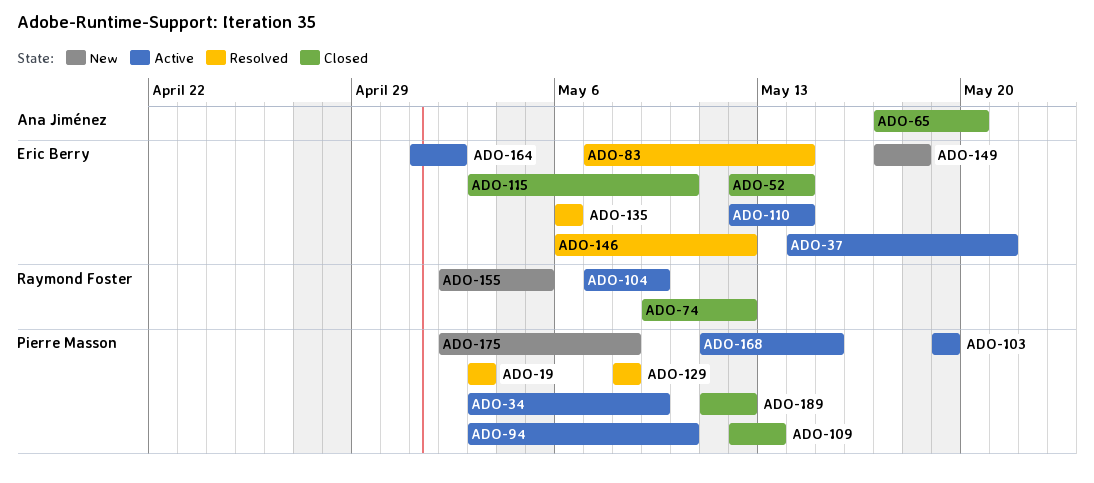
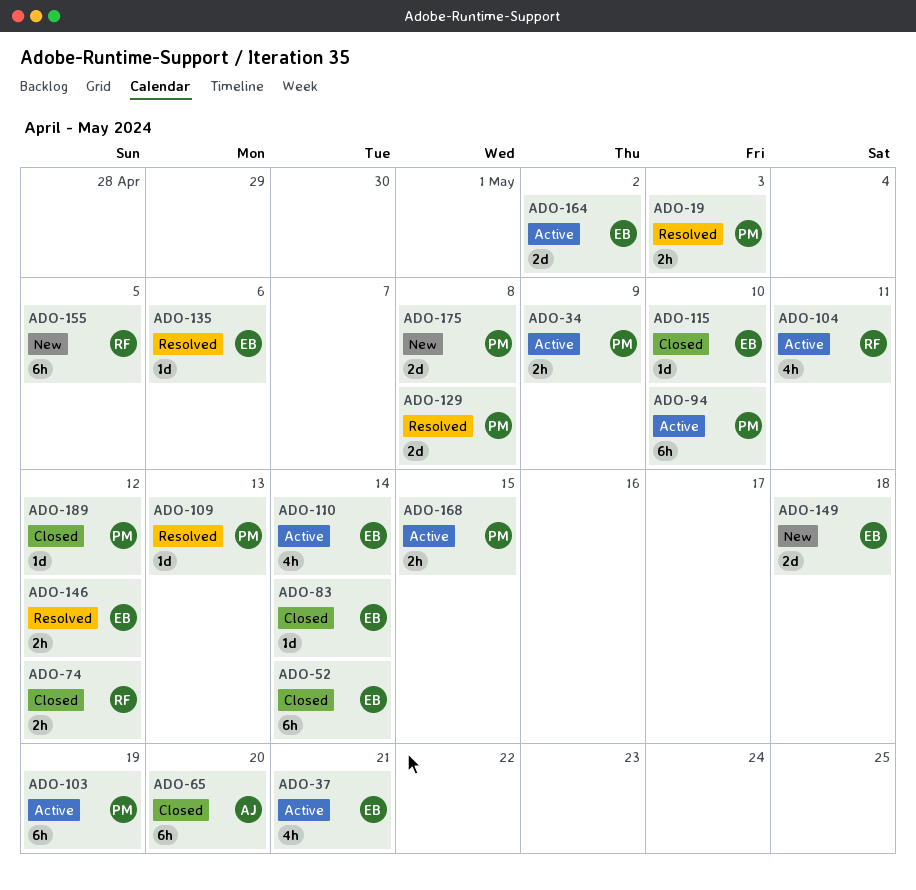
ADO-83, status: Resolved -> Closed
ADO-104, due: May 9 -> May 11
ADO-109, status: Closed -> Resolved

